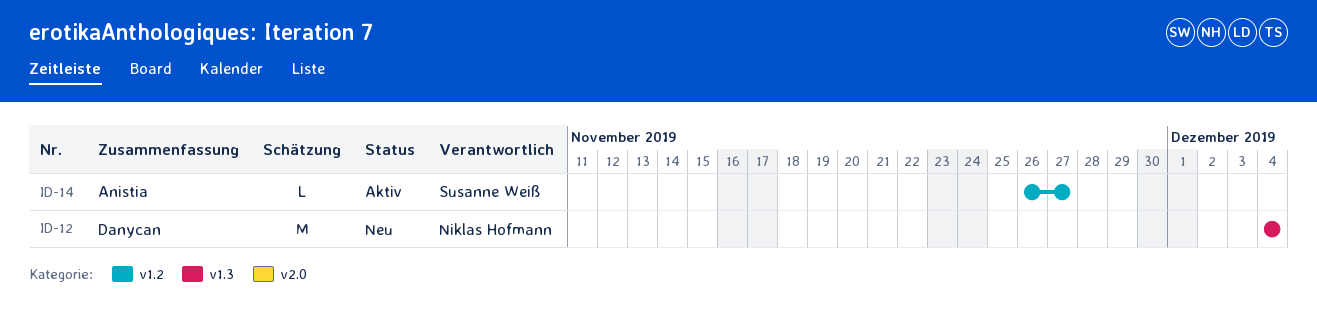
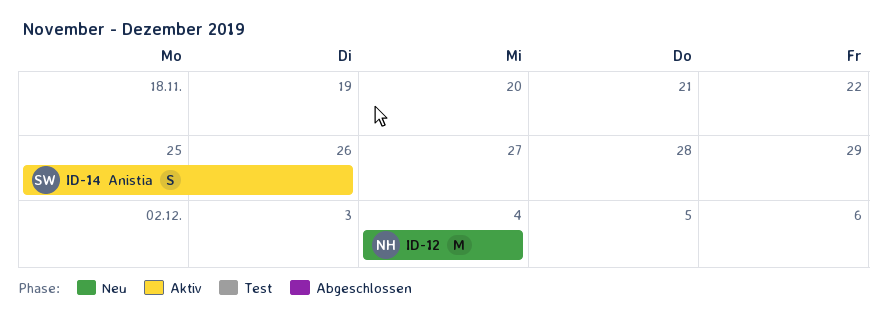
ID-14, estimate: L -> S
ID-14, start: Nov 26 -> Nov 25
ID-14, due: Nov 27 -> Nov 26

